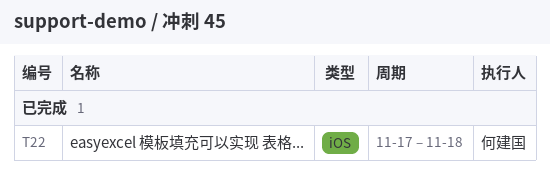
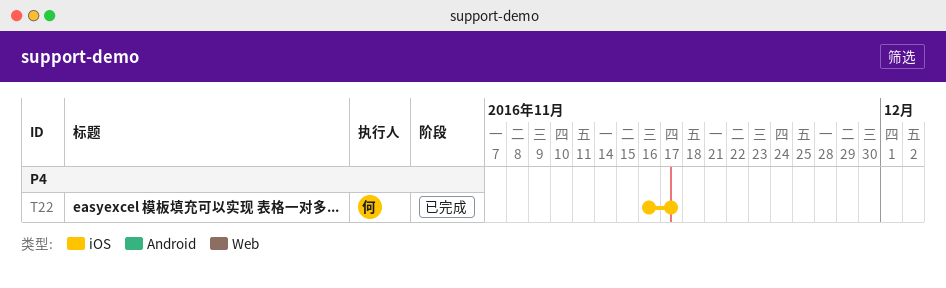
T22, start: Nov 17 -> Nov 16
T22, due: Nov 18 -> Nov 17

